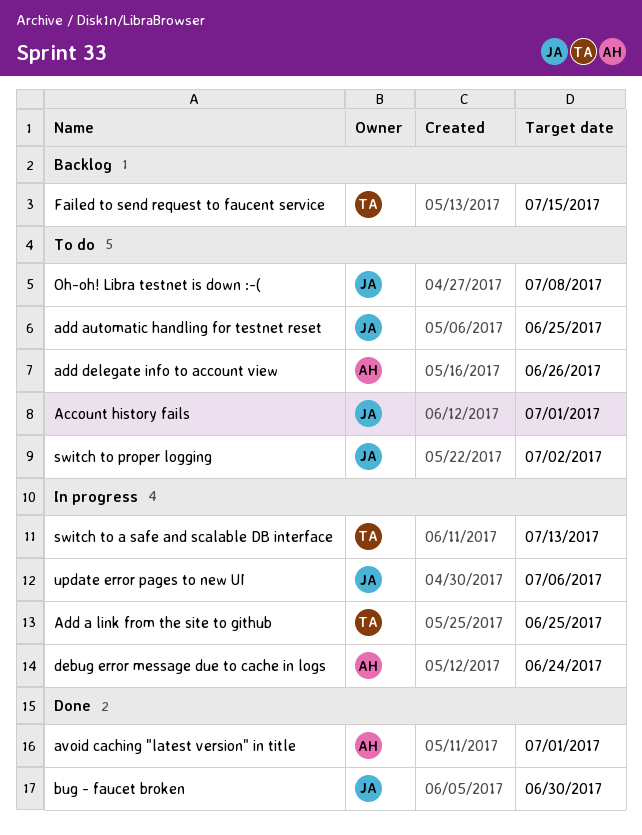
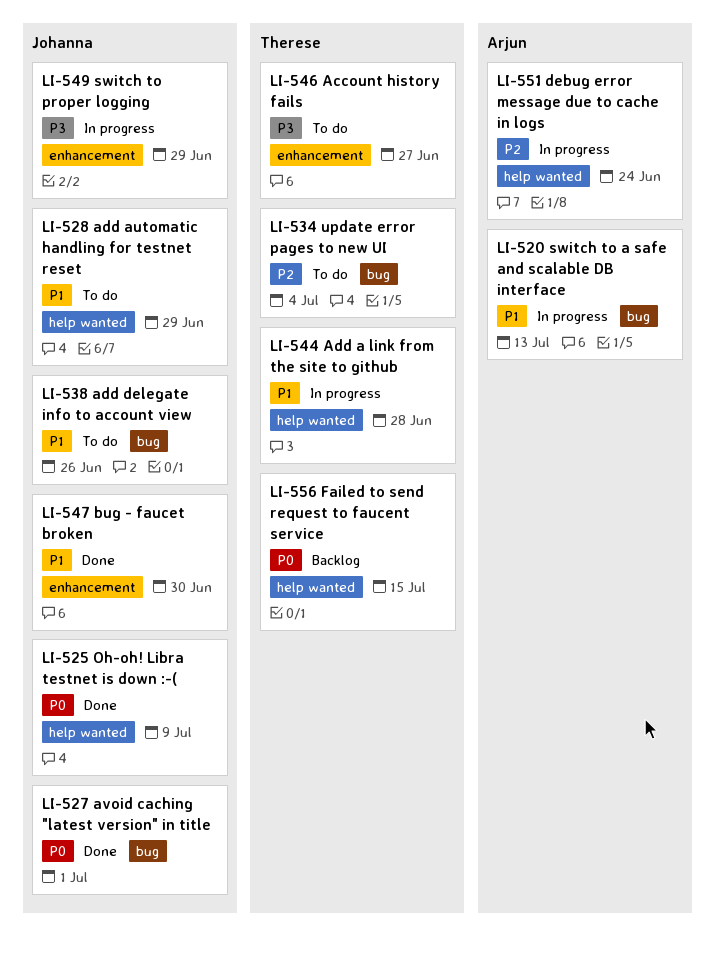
Account history fails, owner: Johanna -> Therese
Account history fails, due: Jul 1 -> Jun 27
Add a link from the site to github, due: Jun 25 -> Jun 28
add automatic handling for testnet reset, due: Jun 25 -> Jun 29
add delegate info to account view, owner: Arjun -> Johanna
avoid caching "latest version" in title, owner: Arjun -> Johanna
Oh-oh! Libra testnet is down :-(, status: To do -> Done
Oh-oh! Libra testnet is down :-(, due: Jul 8 -> Jul 9
switch to a safe and scalable DB interface, owner: Therese -> Arjun
switch to proper logging, status: To do -> In progress
switch to proper logging, due: Jul 2 -> Jun 29
update error pages to new UI, status: In progress -> To do
update error pages to new UI, owner: Johanna -> Therese
update error pages to new UI, due: Jul 6 -> Jul 4

